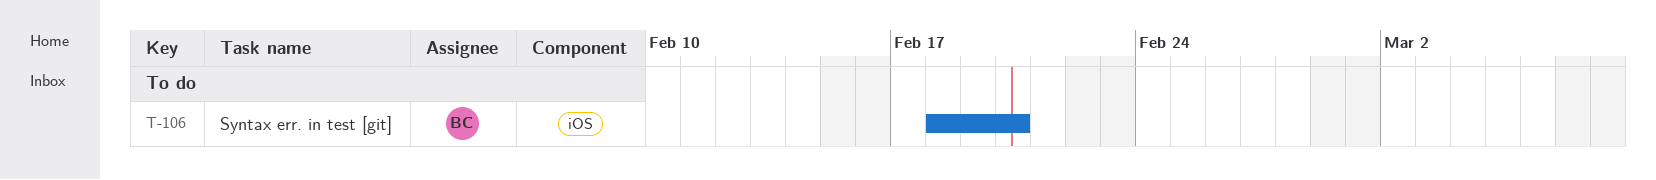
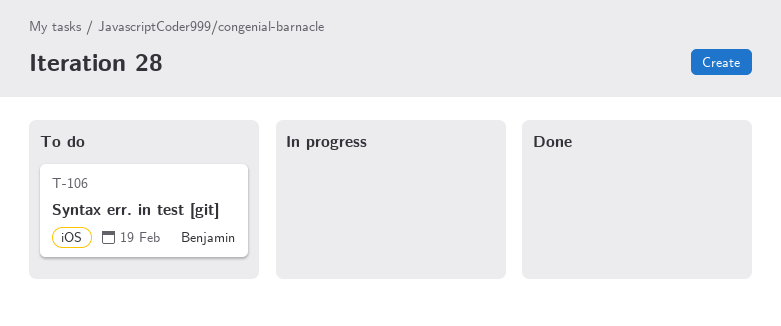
T-106, due: Feb 20 -> Feb 19

